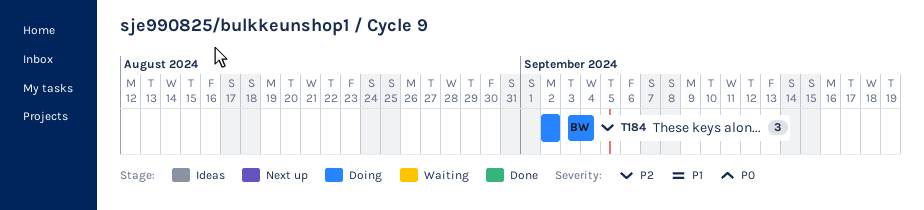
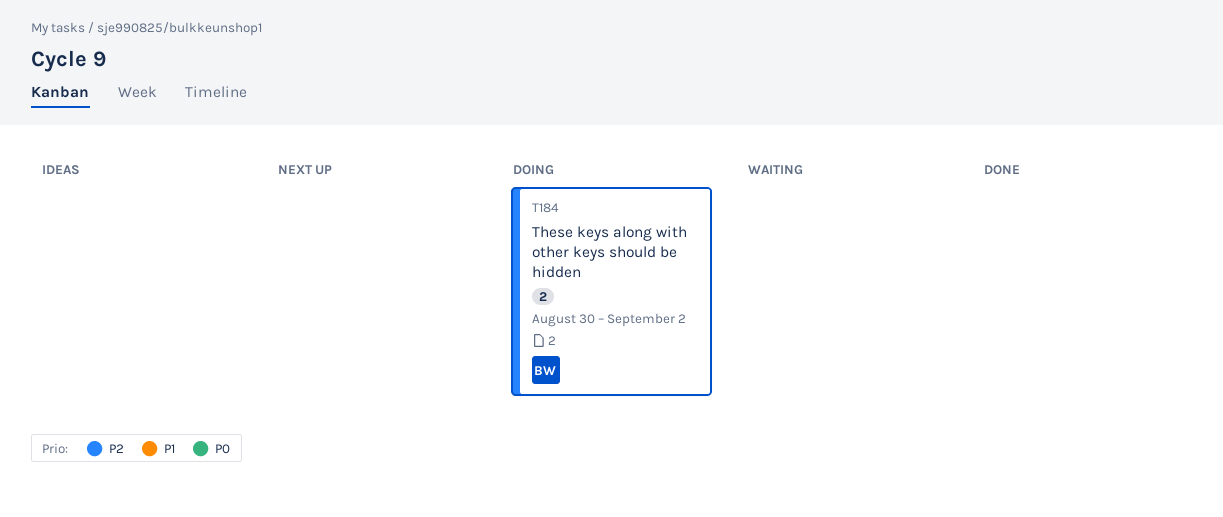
T184, estimate: 3 -> 2
T184, start: Sep 2 -> Aug 30

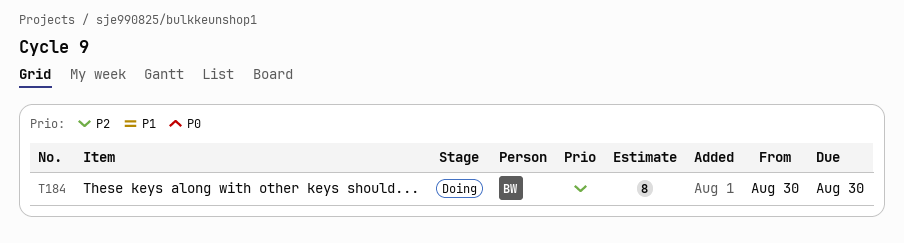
T184, estimate: 2 -> 8
T184, due: Sep 2 -> Aug 30

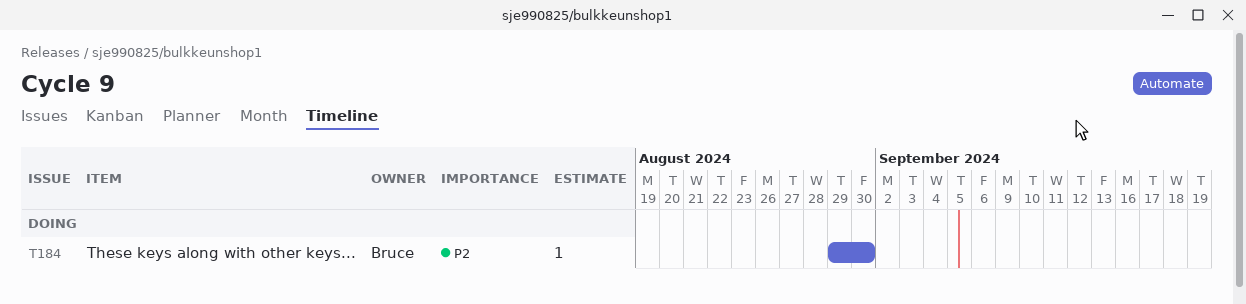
T184, estimate: 8 -> 1
T184, start: Aug 30 -> Aug 29

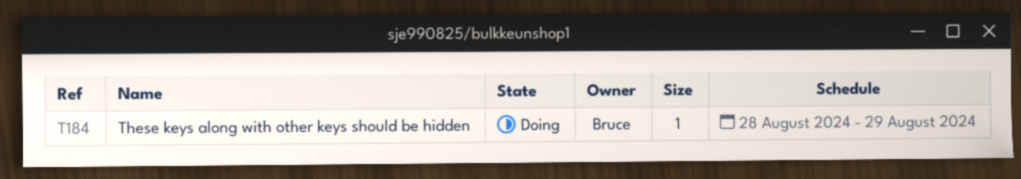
T184, start: Aug 29 -> Aug 28
T184, due: Aug 30 -> Aug 29

